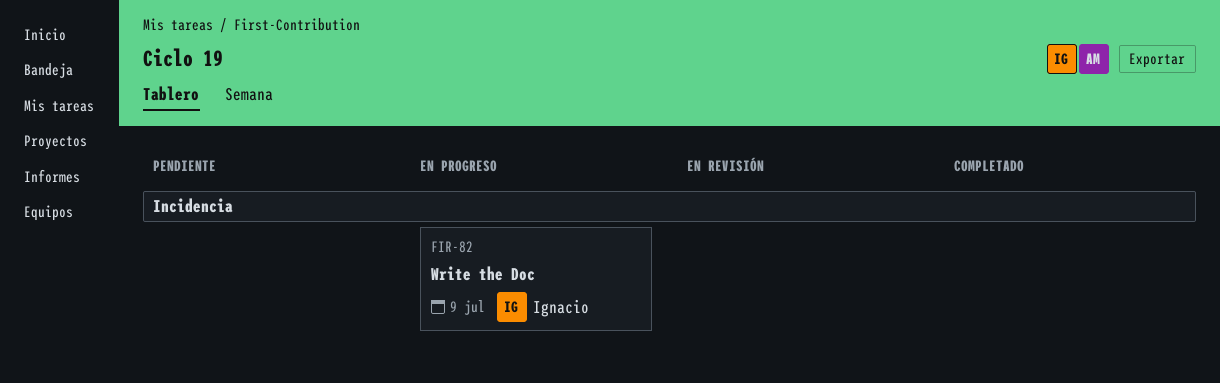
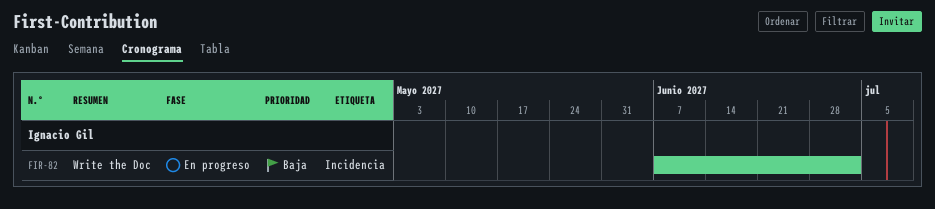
FIR-82, due: Jul 9 -> Jul 2

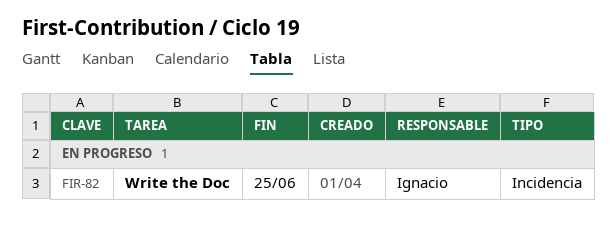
FIR-82, due: Jul 2 -> Jun 25

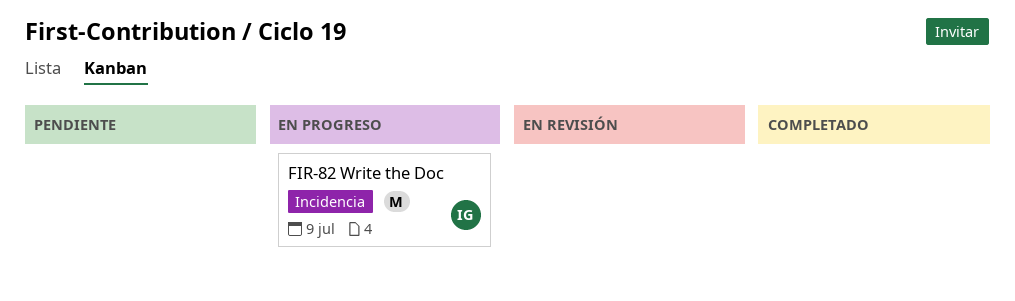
FIR-82, due: Jun 25 -> Jul 9

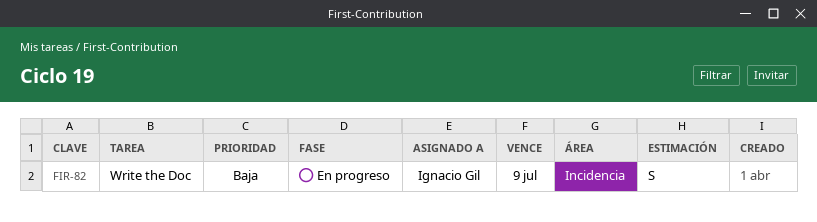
FIR-82, estimate: M -> S

